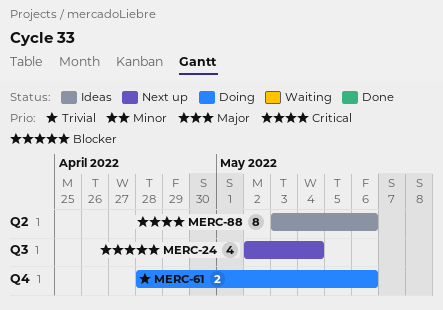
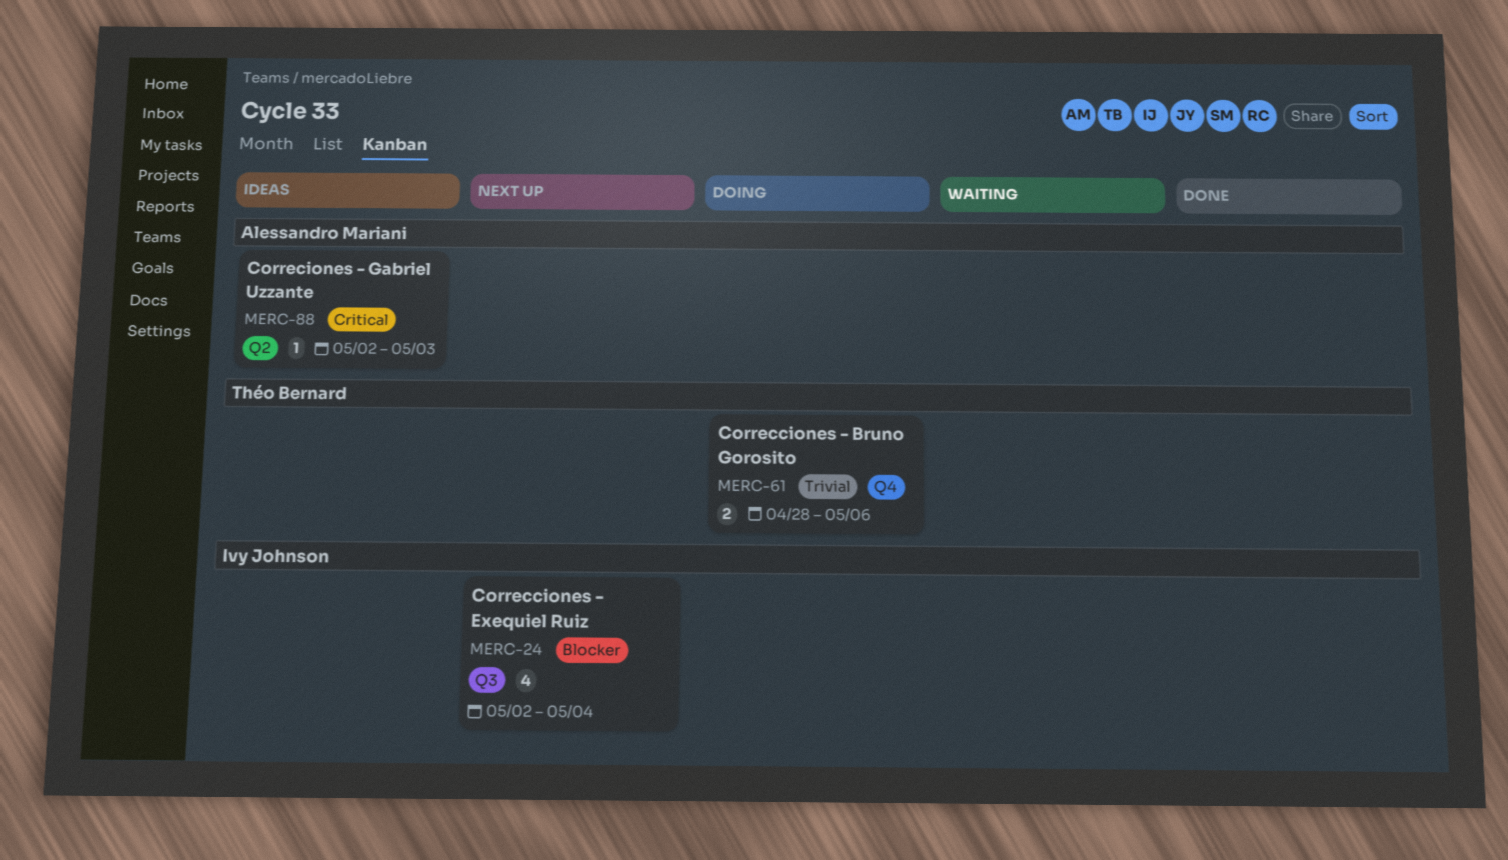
MERC-88, estimate: 8 -> 1
MERC-88, start: May 3 -> May 2
MERC-88, due: May 6 -> May 3

